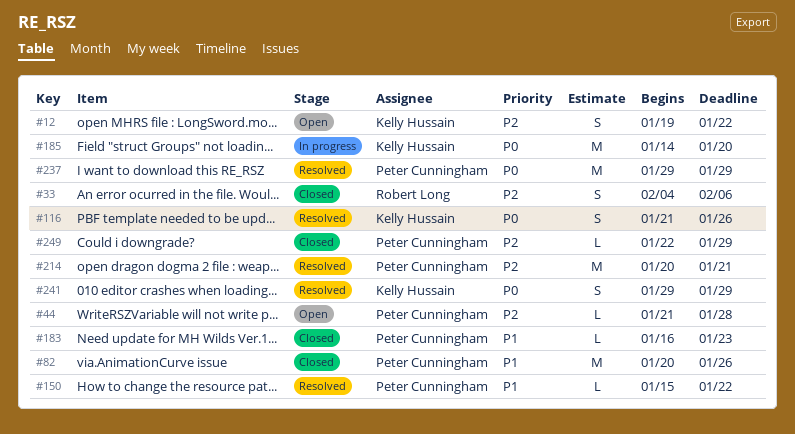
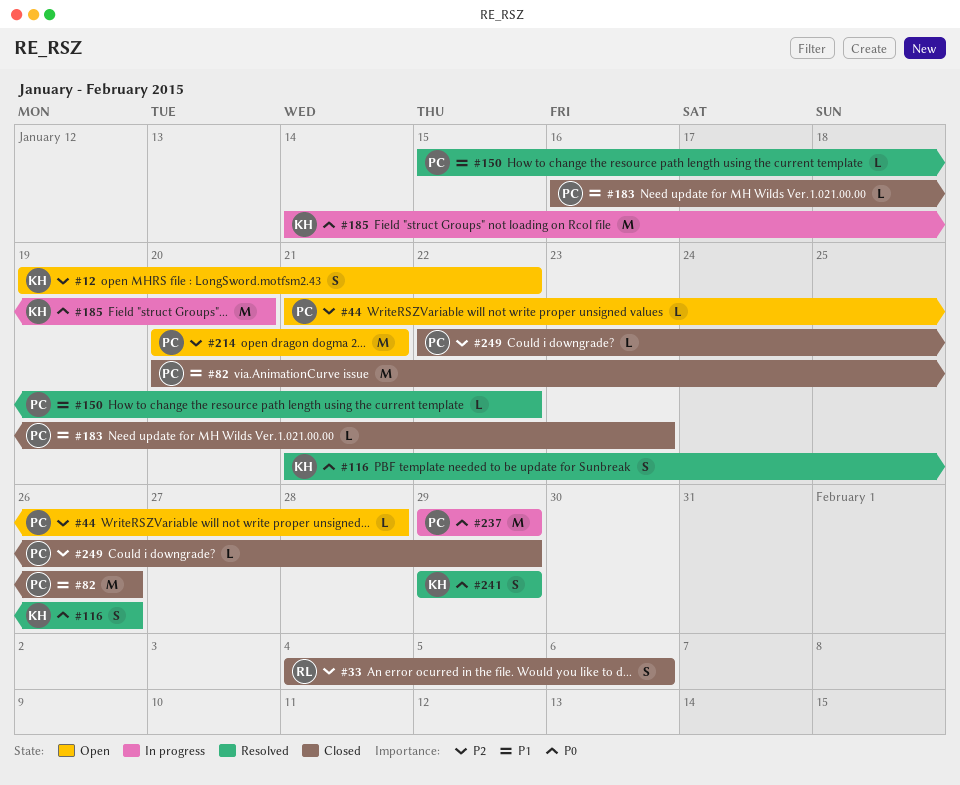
#214, status: Resolved -> Open
#237, status: Resolved -> In progress

